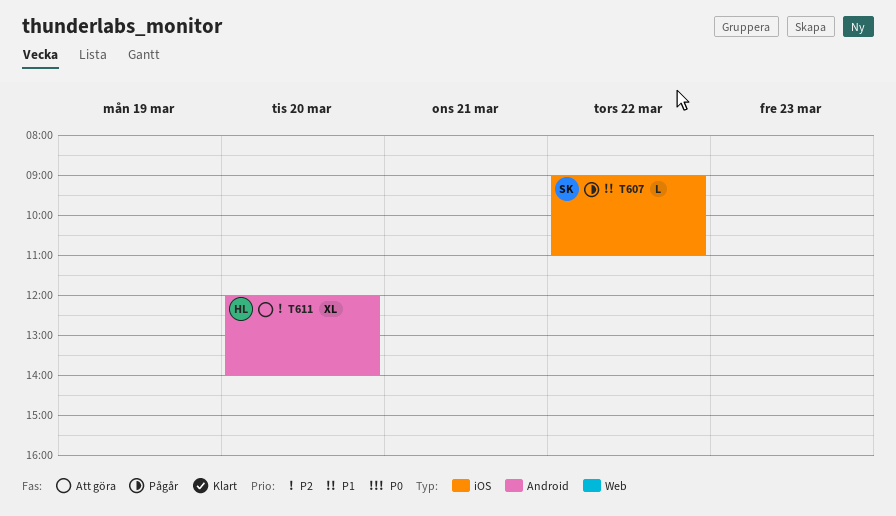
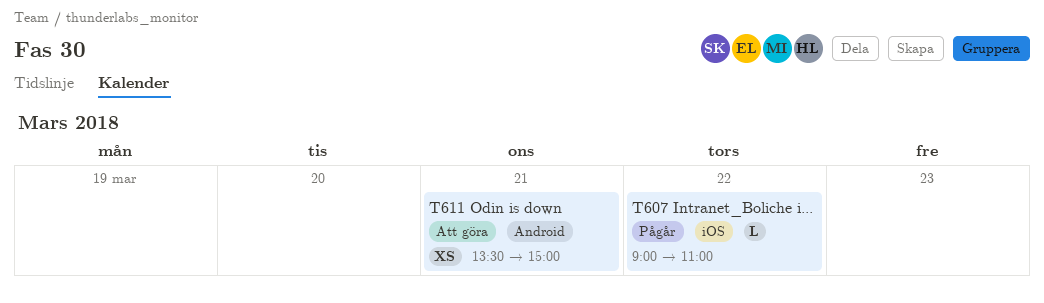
T611, estimate: XL -> XS
T611, day: Mar 20 -> Mar 21
T611, begins: 12:00 -> 13:30
T611, ends: 14:00 -> 15:00

